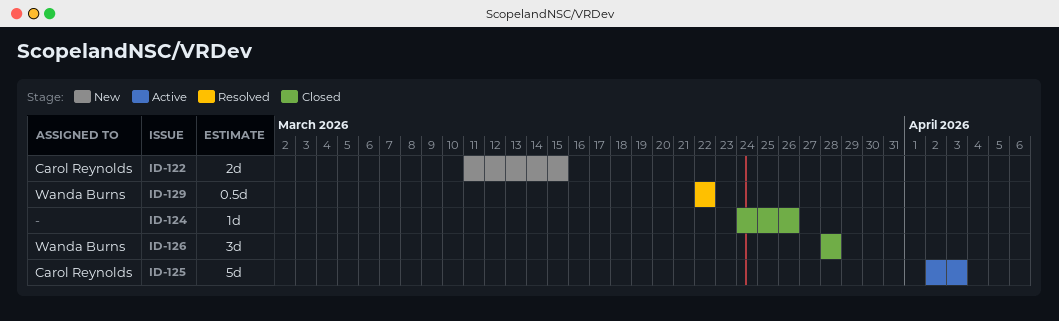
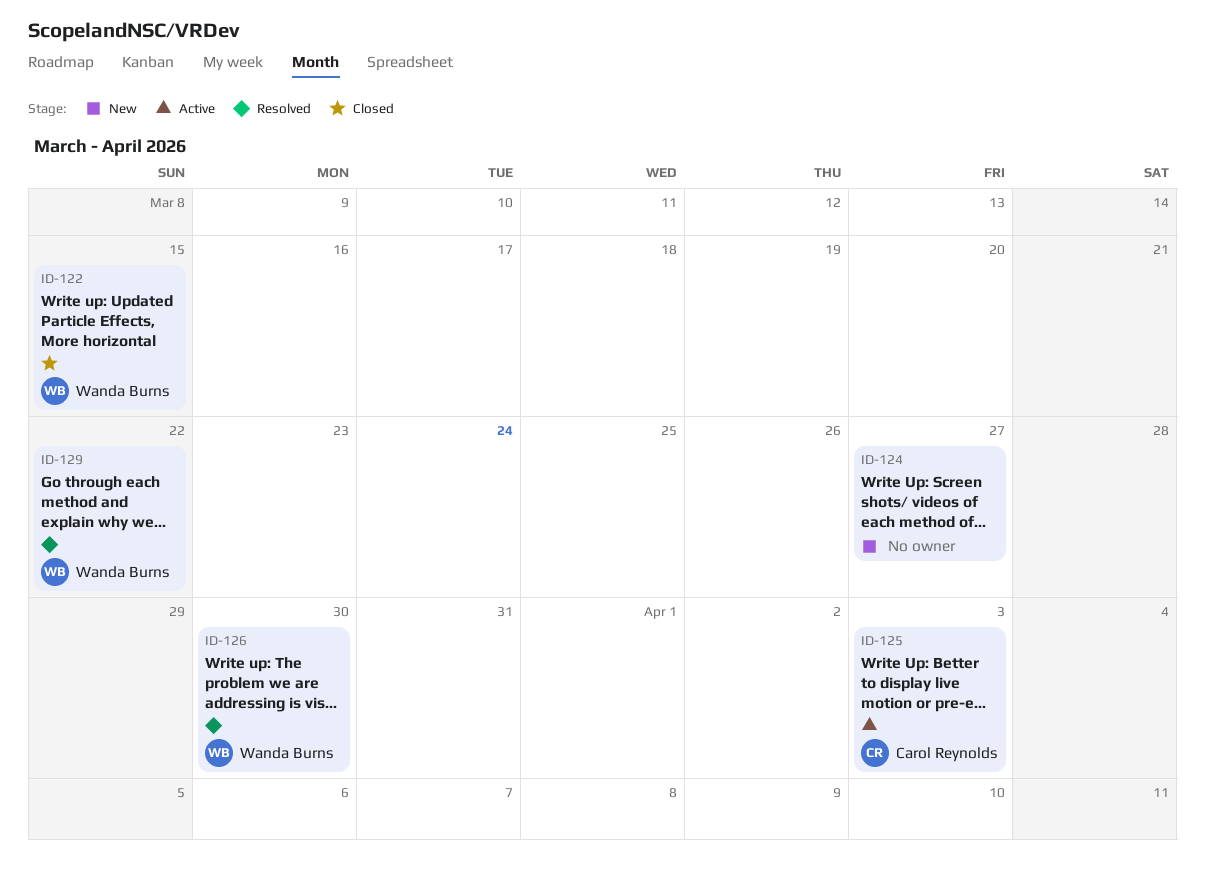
ID-122, status: New -> Closed
ID-122, owner: Carol Reynolds -> Wanda Burns
ID-124, status: Closed -> New
ID-124, due: Mar 26 -> Mar 27
ID-126, status: Closed -> Resolved
ID-126, due: Mar 28 -> Mar 30

